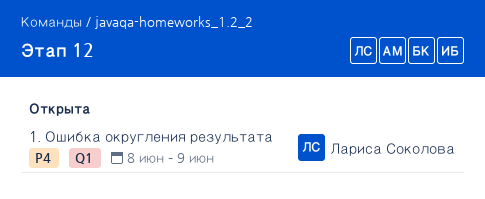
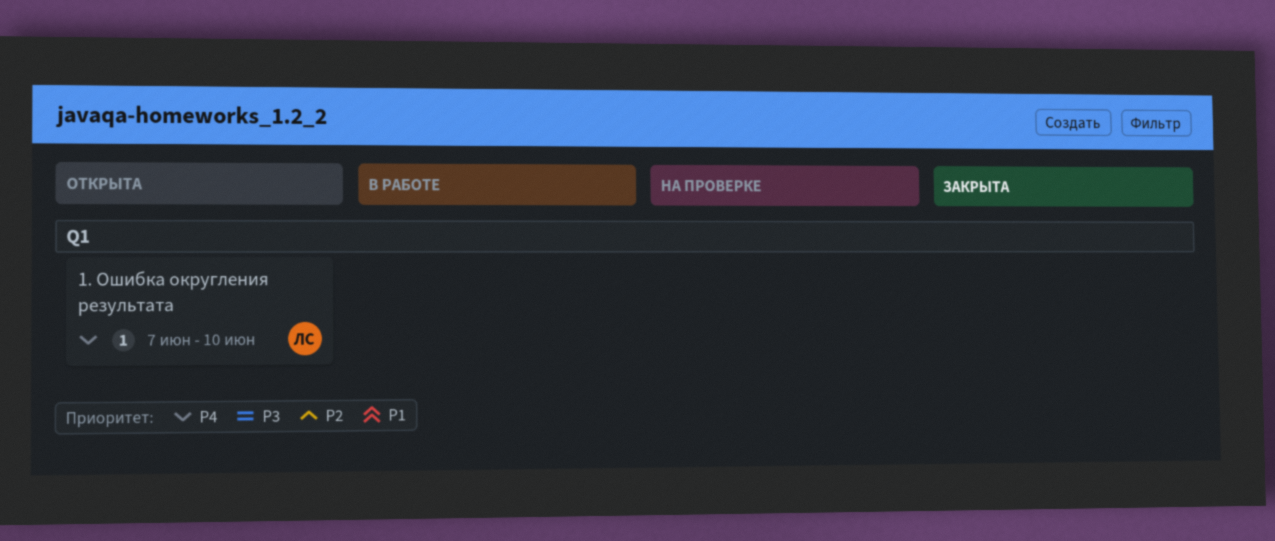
1. Ошибка округления результата, start: Jun 8 -> Jun 7
1. Ошибка округления результата, due: Jun 9 -> Jun 10

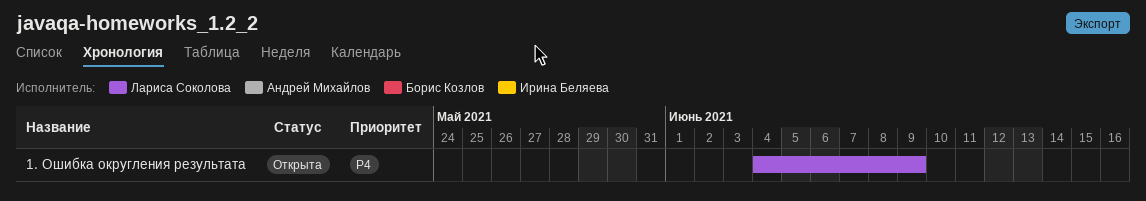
1. Ошибка округления результата, start: Jun 7 -> Jun 4
1. Ошибка округления результата, due: Jun 10 -> Jun 9

